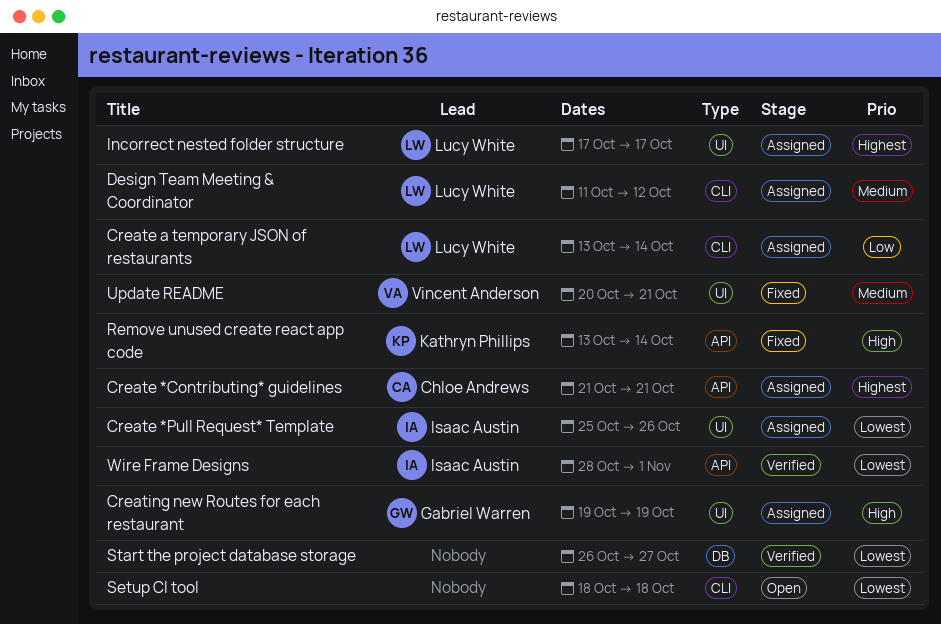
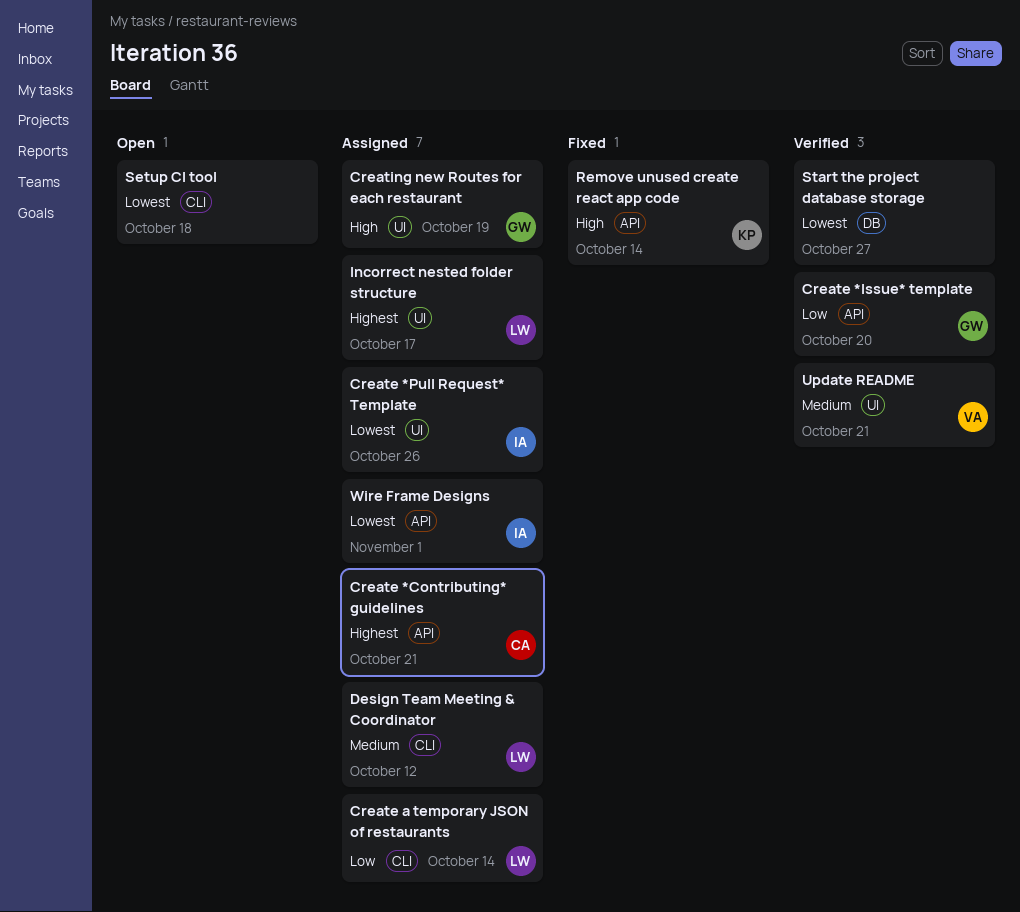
Create *Issue* template: none -> present
Update README, status: Fixed -> Verified
Wire Frame Designs, status: Verified -> Assigned

